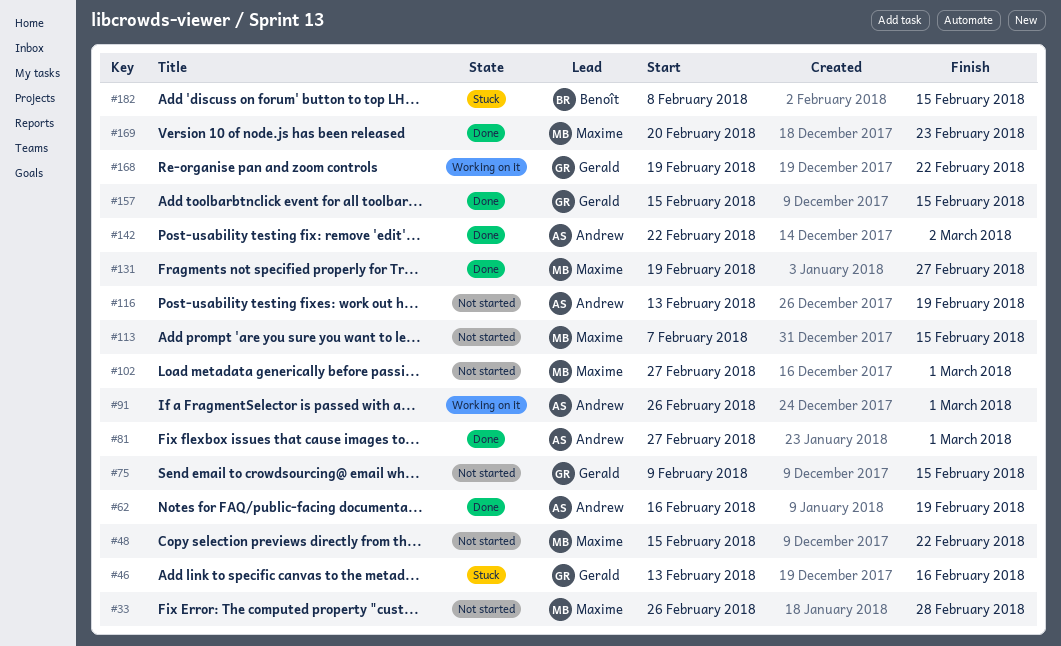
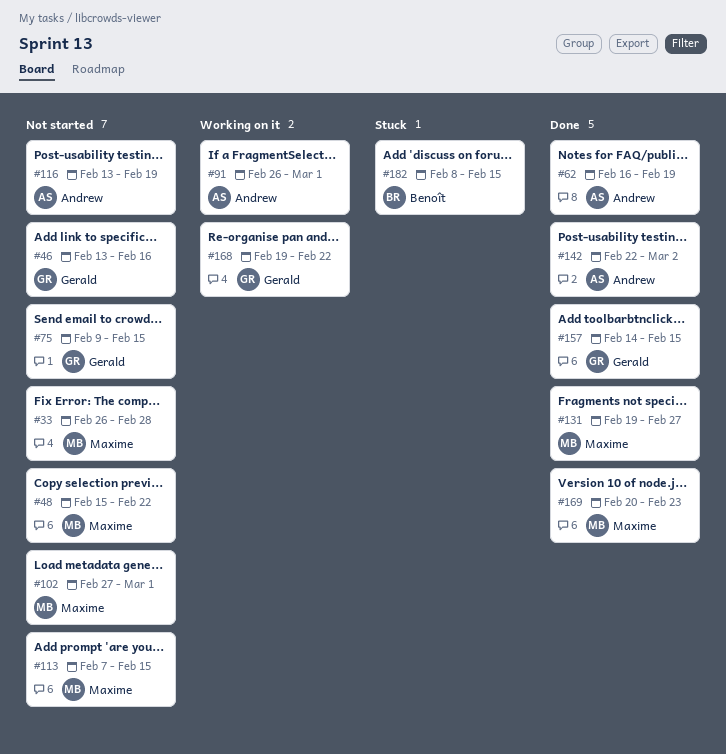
#46, status: Stuck -> Not started
#81: present -> none
#157, start: Feb 15 -> Feb 14

